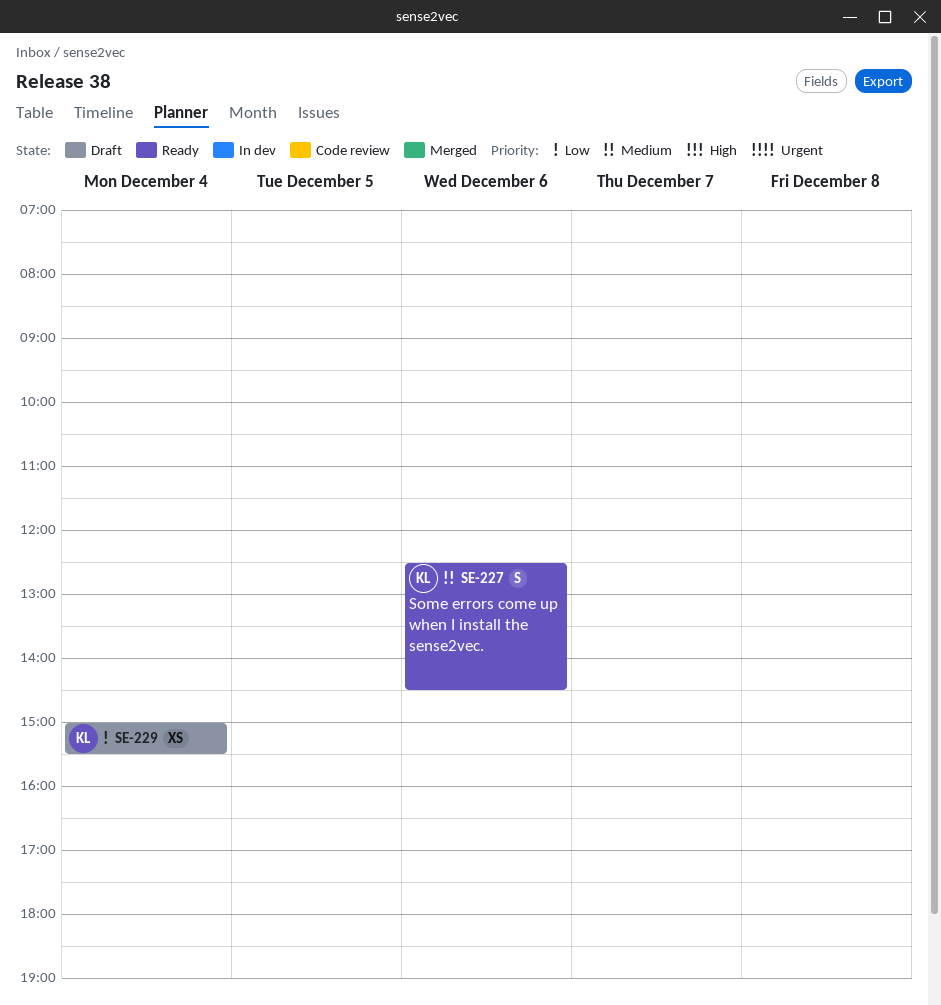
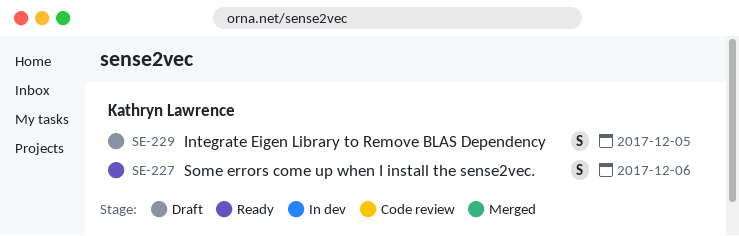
SE-229, estimate: XS -> S
SE-229, day: Dec 4 -> Dec 5

